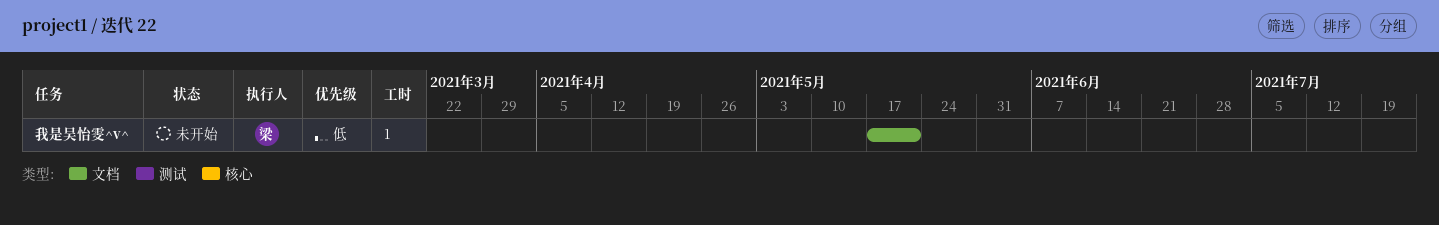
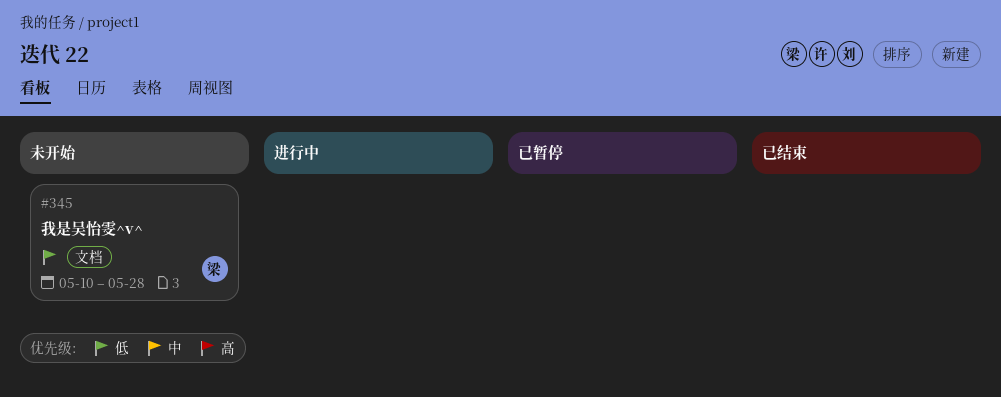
我是吴怡雯^v^, start: May 17 -> May 10
我是吴怡雯^v^, due: May 21 -> May 28

